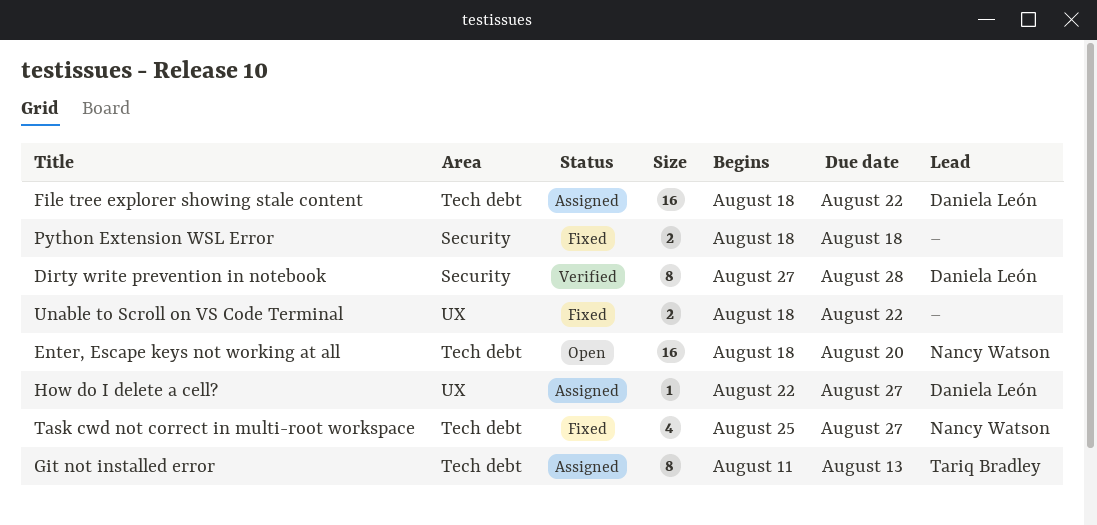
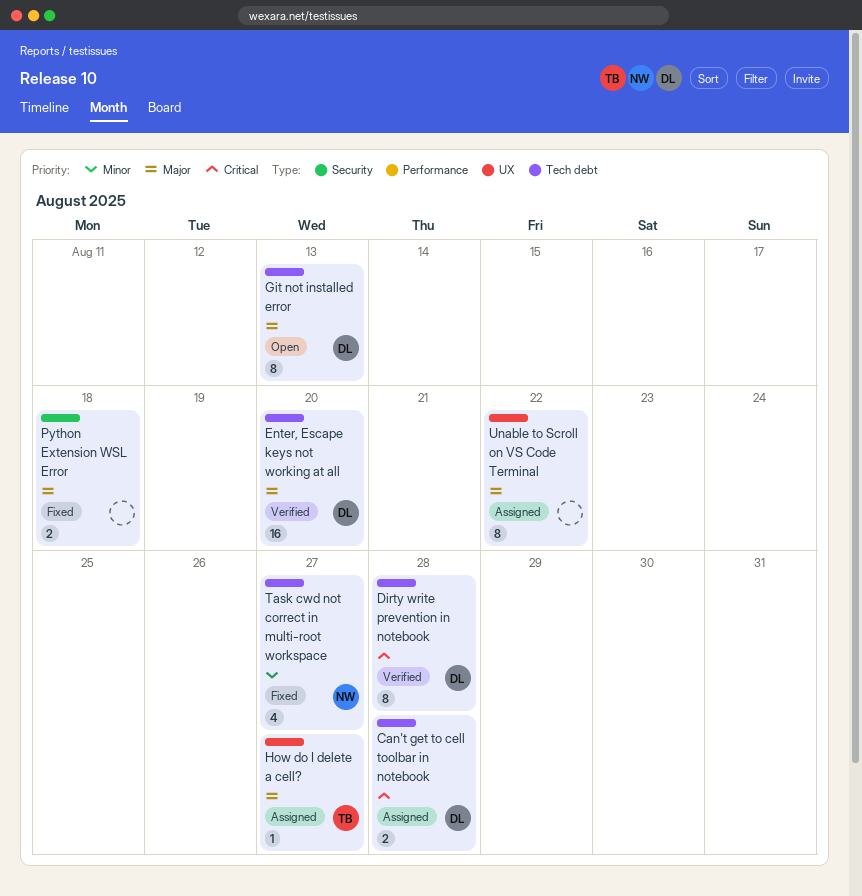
Can't get to cell toolbar in notebook: none -> present
Dirty write prevention in notebook, label: Security -> Tech debt
Enter, Escape keys not working at all, status: Open -> Verified
Enter, Escape keys not working at all, owner: Nancy Watson -> Daniela León
File tree explorer showing stale content: present -> none
Git not installed error, status: Assigned -> Open
Git not installed error, owner: Tariq Bradley -> Daniela León
How do I delete a cell?, owner: Daniela León -> Tariq Bradley
Unable to Scroll on VS Code Terminal, status: Fixed -> Assigned
Unable to Scroll on VS Code Terminal, estimate: 2 -> 8

